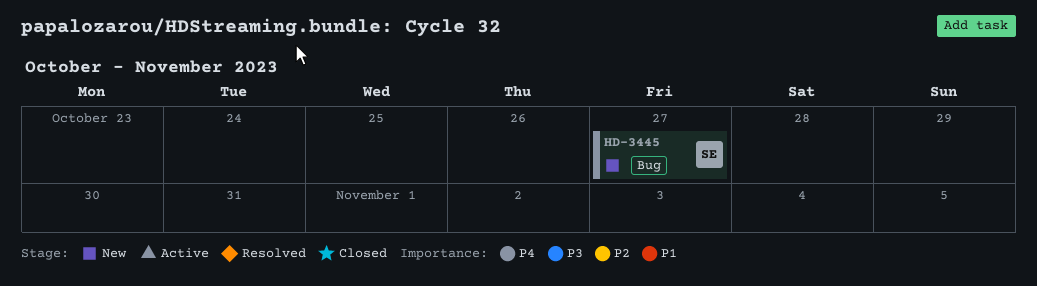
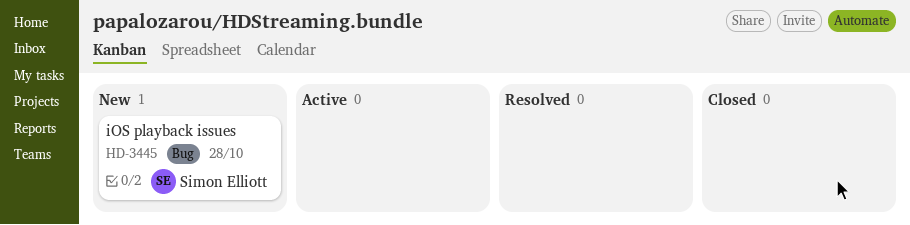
HD-3445, due: Oct 27 -> Oct 28

